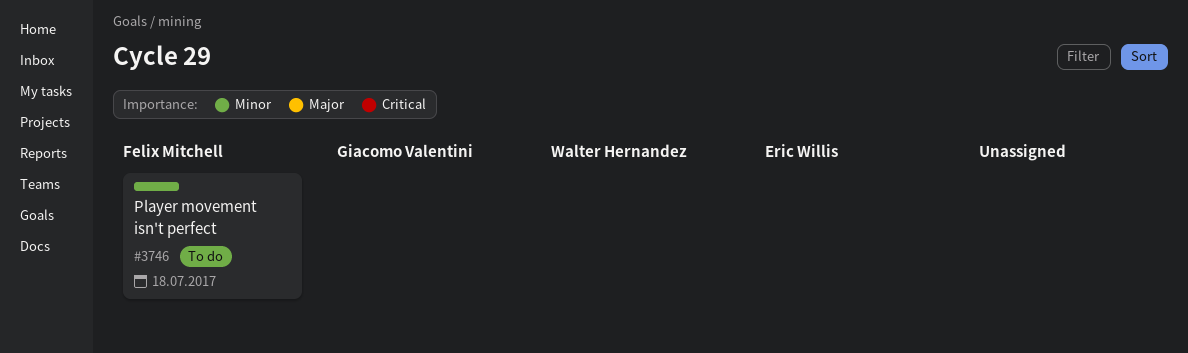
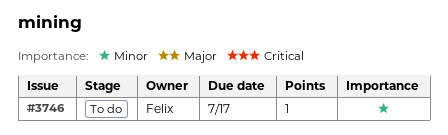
#3746, due: Jul 18 -> Jul 17

